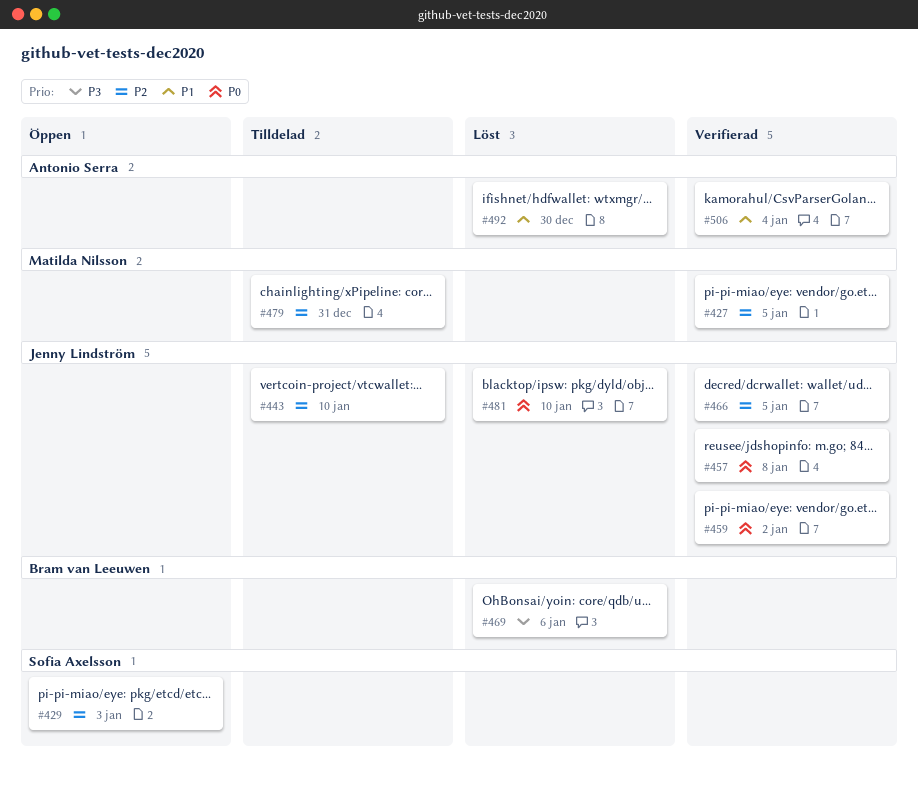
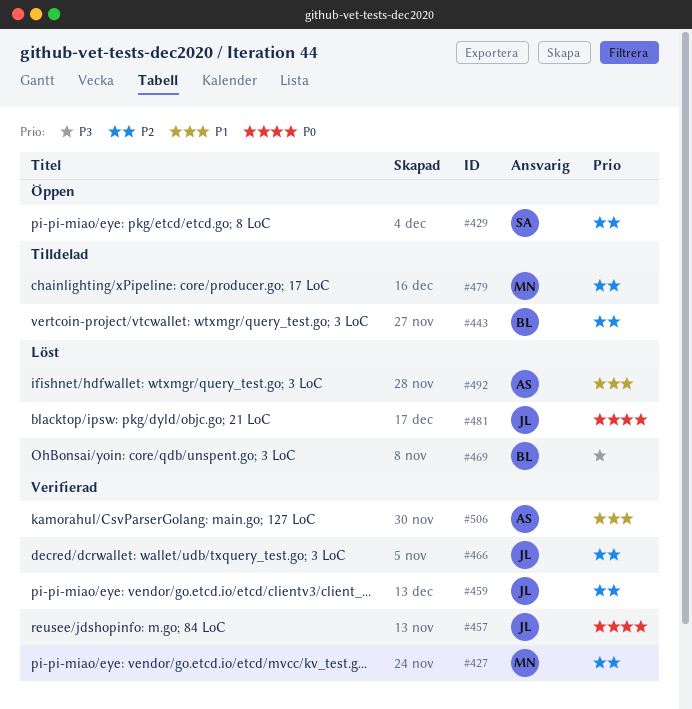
#443, owner: Jenny Lindström -> Bram van Leeuwen
#459, priority: P0 -> P2

